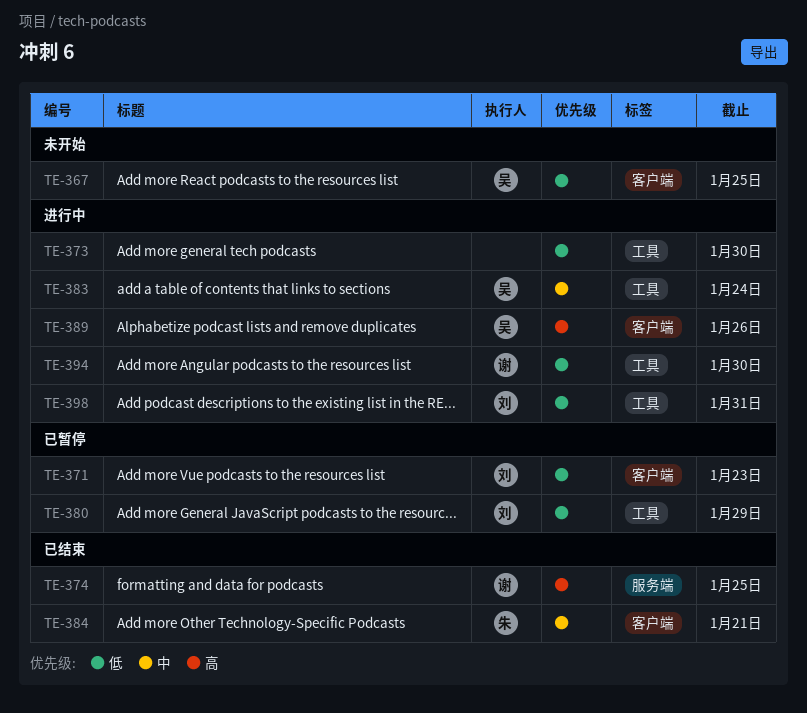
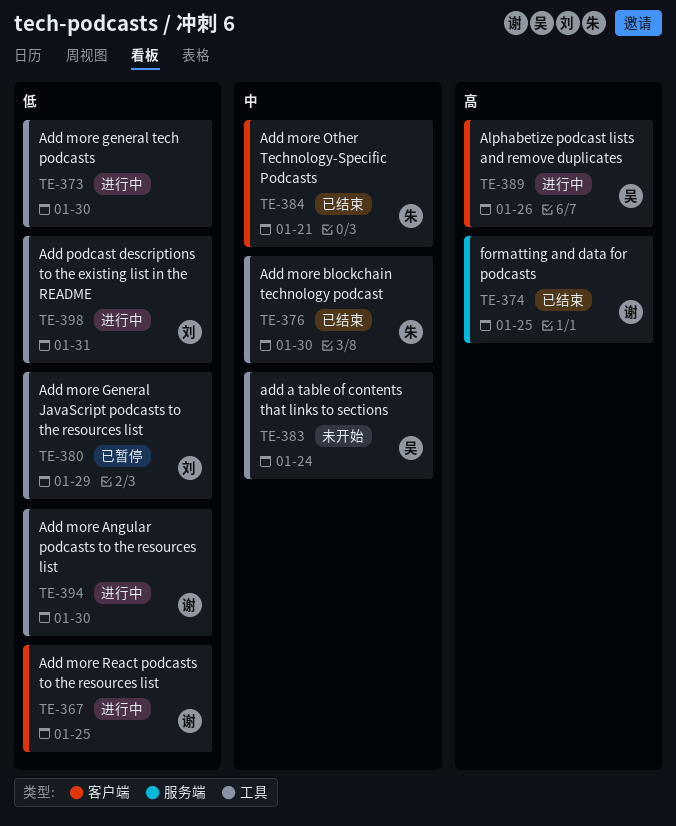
TE-367, status: 未开始 -> 进行中
TE-367, owner: 吴 -> 谢
TE-371: present -> none
TE-376: none -> present
TE-383, status: 进行中 -> 未开始

